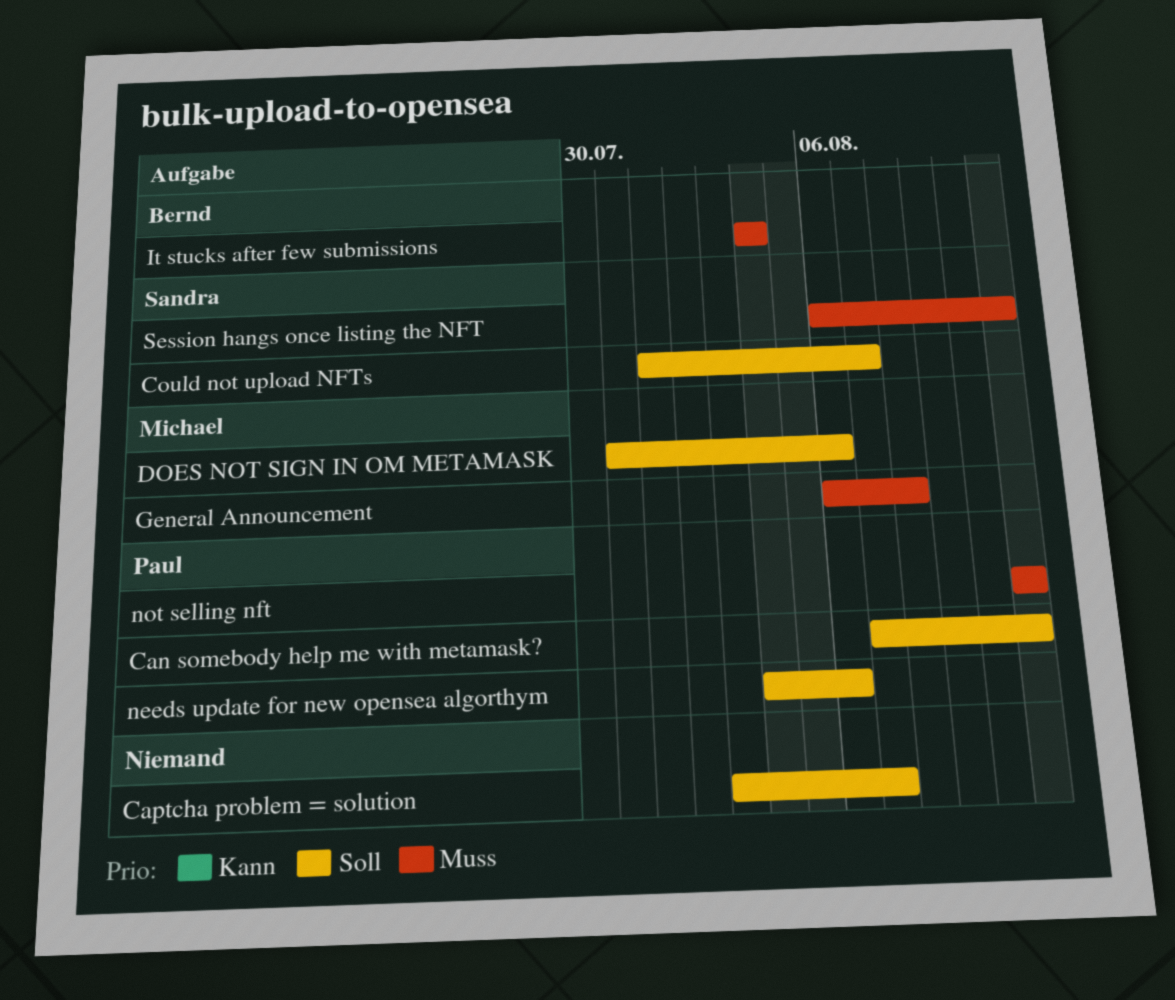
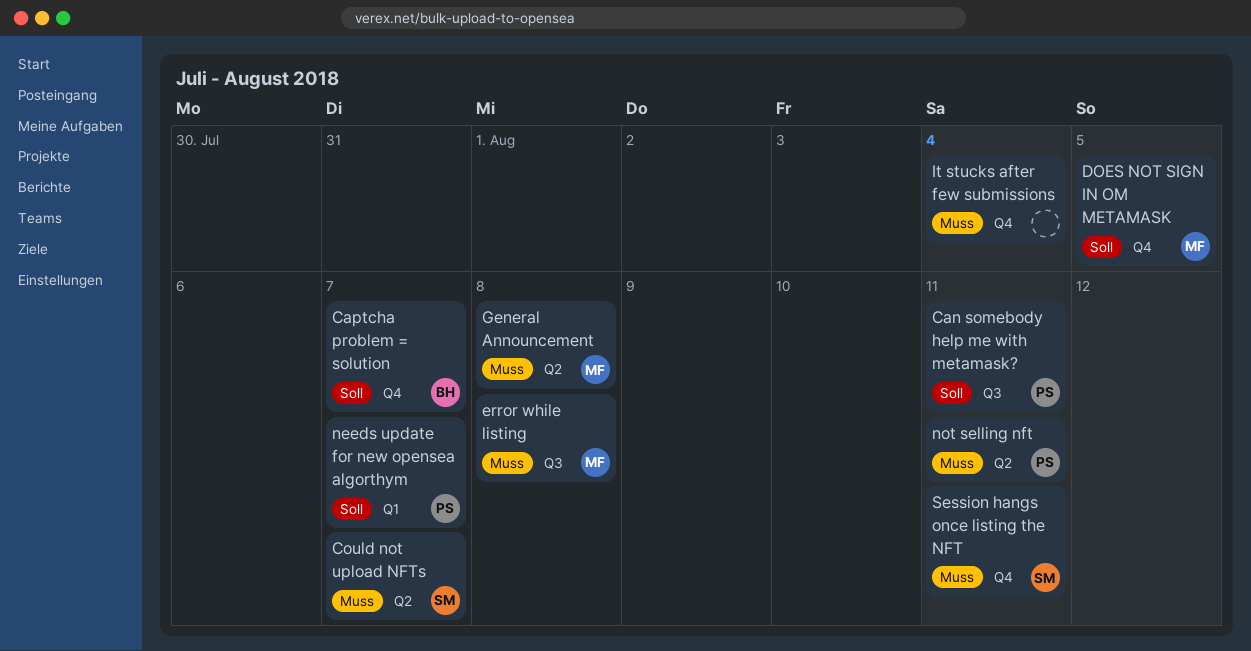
Captcha problem = solution, owner: none -> Bernd
Could not upload NFTs, priority: Soll -> Muss
DOES NOT SIGN IN OM METAMASK, due: Aug 6 -> Aug 5
error while listing: none -> present
It stucks after few submissions, owner: Bernd -> none
needs update for new opensea algorthym, due: Aug 6 -> Aug 7

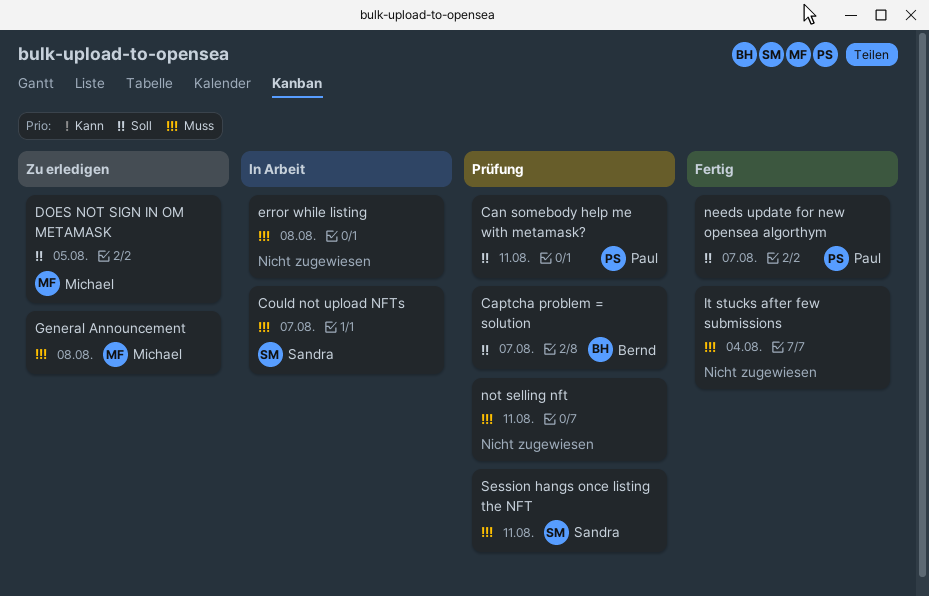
error while listing, owner: Michael -> none
not selling nft, owner: Paul -> none

